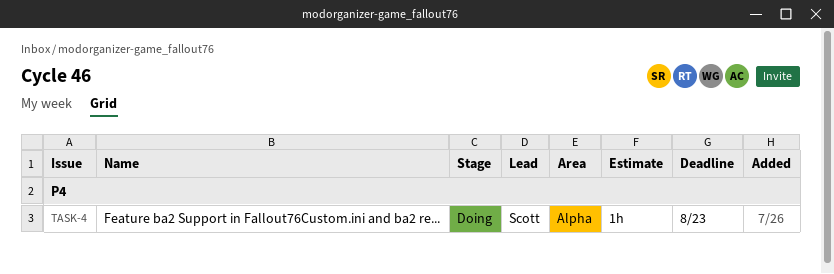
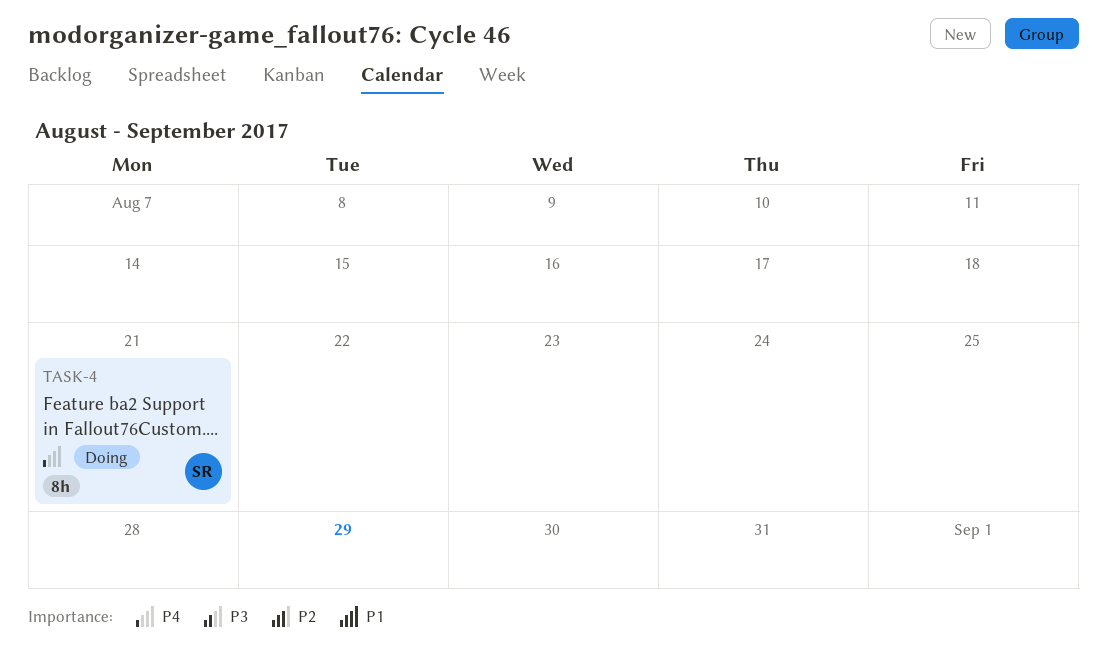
TASK-4, estimate: 1h -> 8h
TASK-4, due: Aug 23 -> Aug 21

